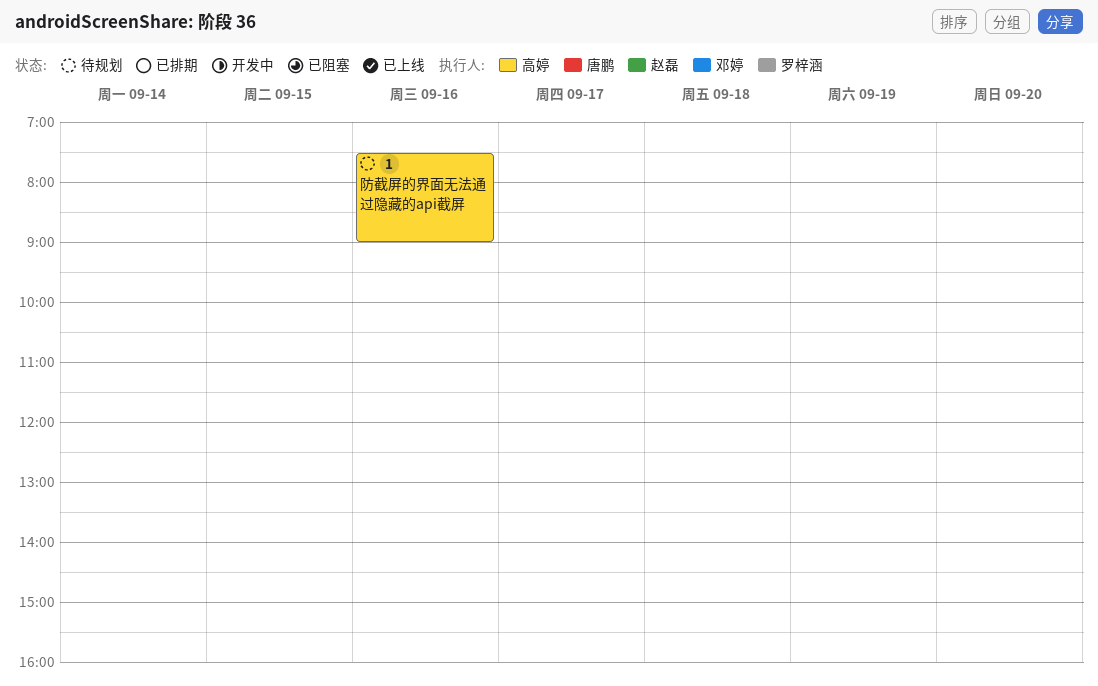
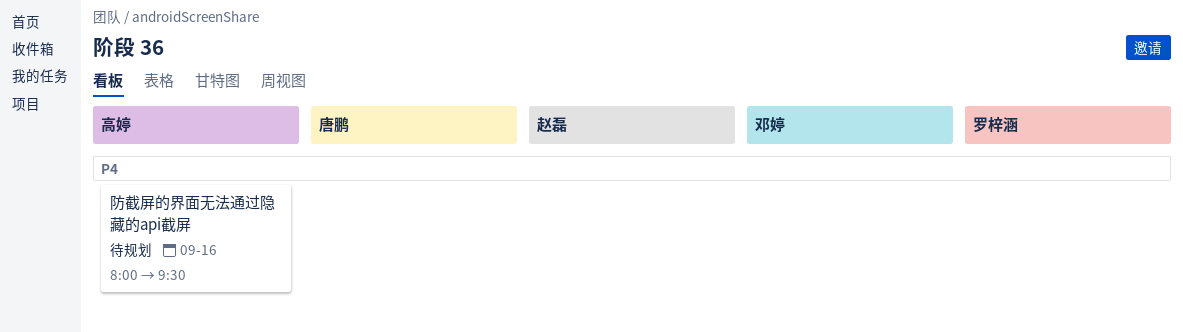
防截屏的界面无法通过隐藏的api截屏, begins: 07:30 -> 08:00
防截屏的界面无法通过隐藏的api截屏, ends: 09:00 -> 09:30

